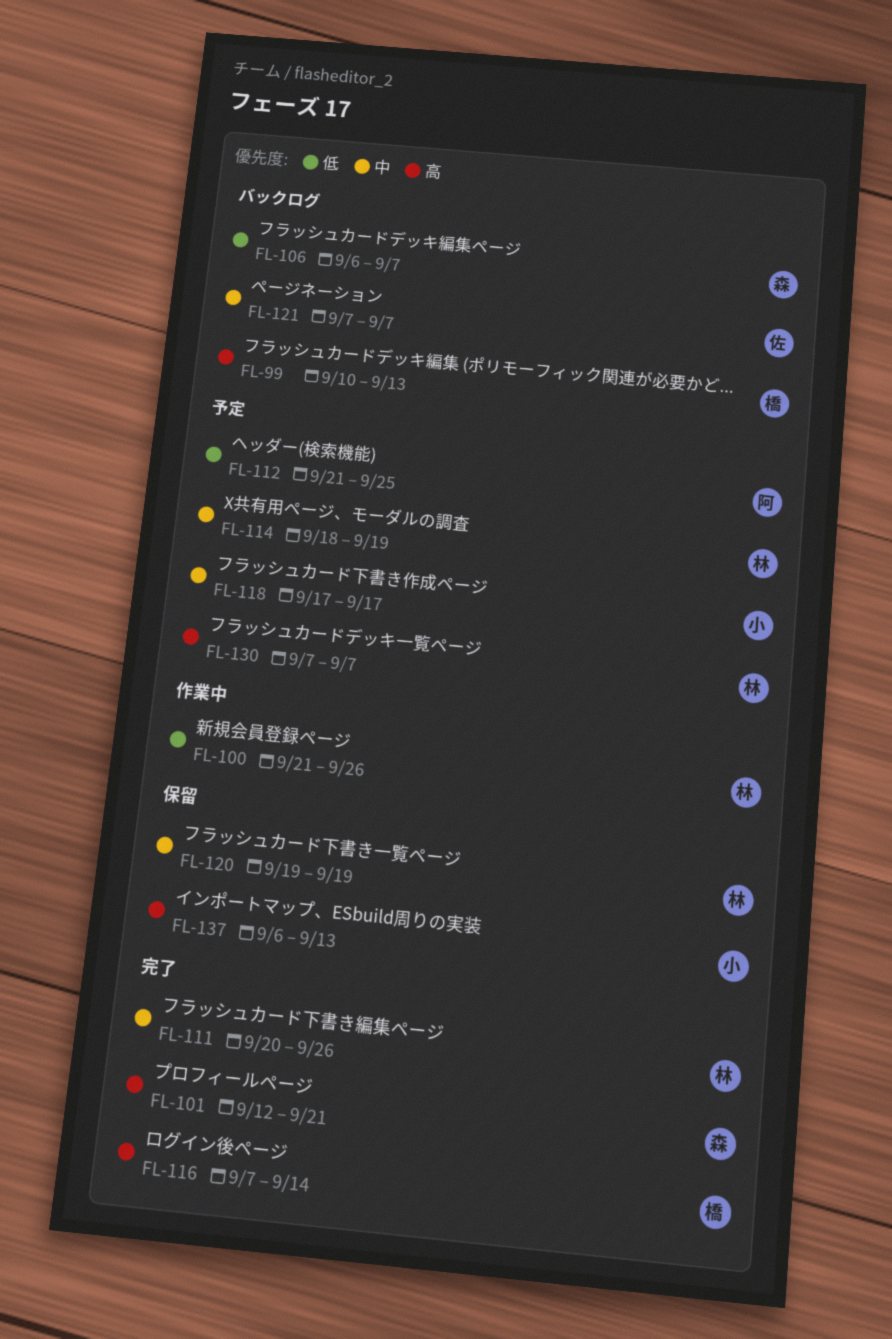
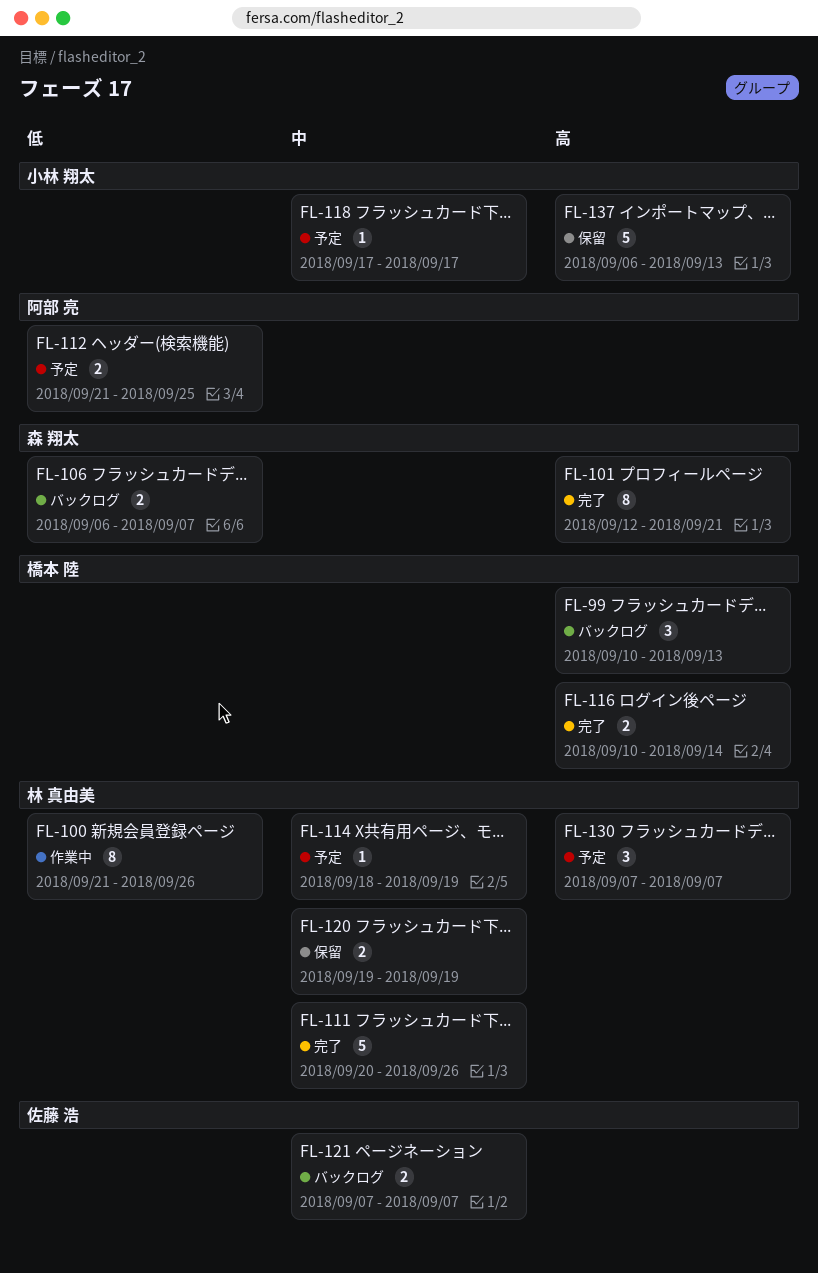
FL-116, start: Sep 7 -> Sep 10

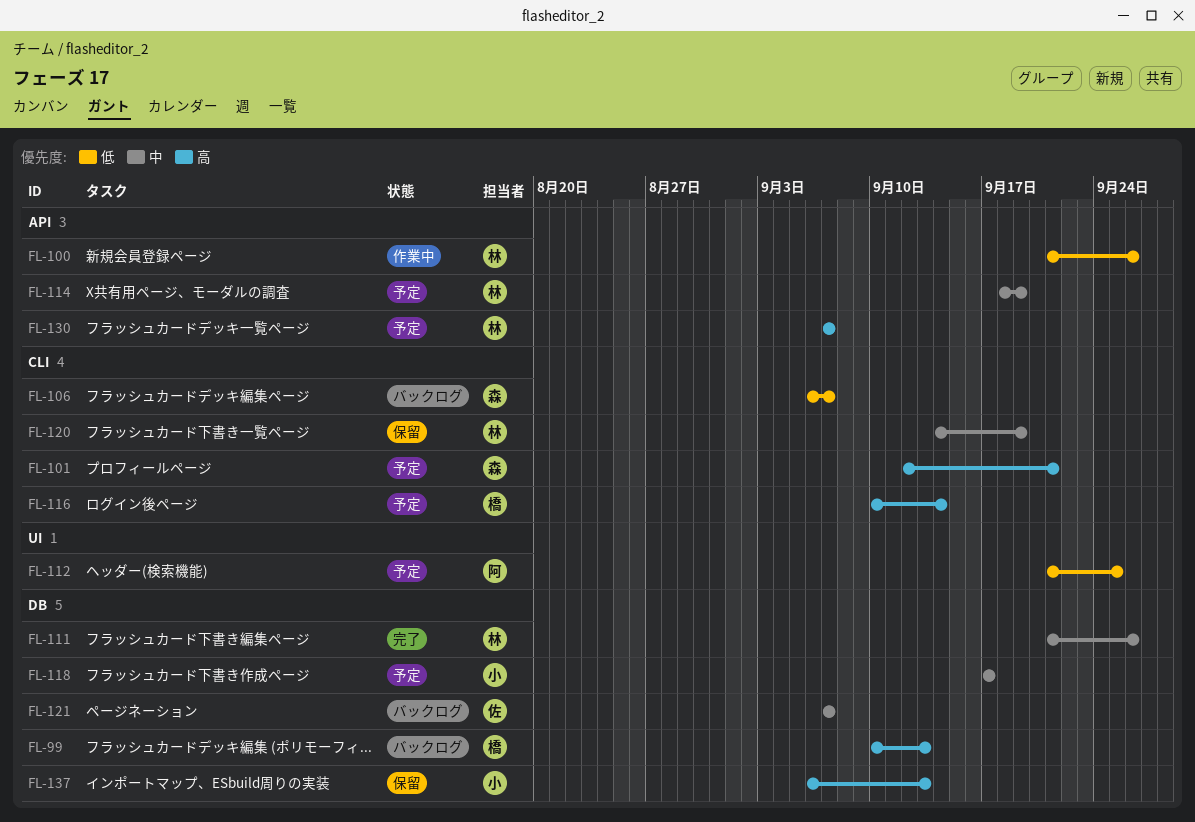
FL-101, status: 完了 -> 予定
FL-111, start: Sep 20 -> Sep 21
FL-116, status: 完了 -> 予定
FL-120, start: Sep 19 -> Sep 14

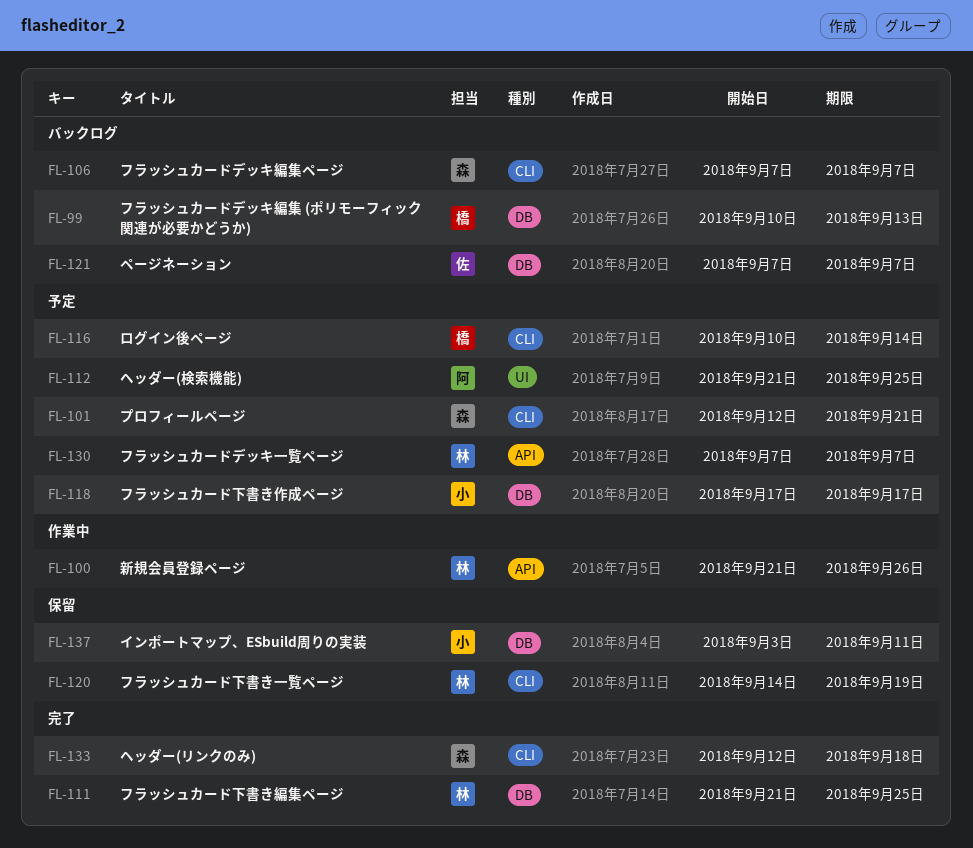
FL-106, start: Sep 6 -> Sep 7
FL-111, due: Sep 26 -> Sep 25
FL-114: present -> none
FL-133: none -> present
FL-137, start: Sep 6 -> Sep 3
FL-137, due: Sep 13 -> Sep 11

